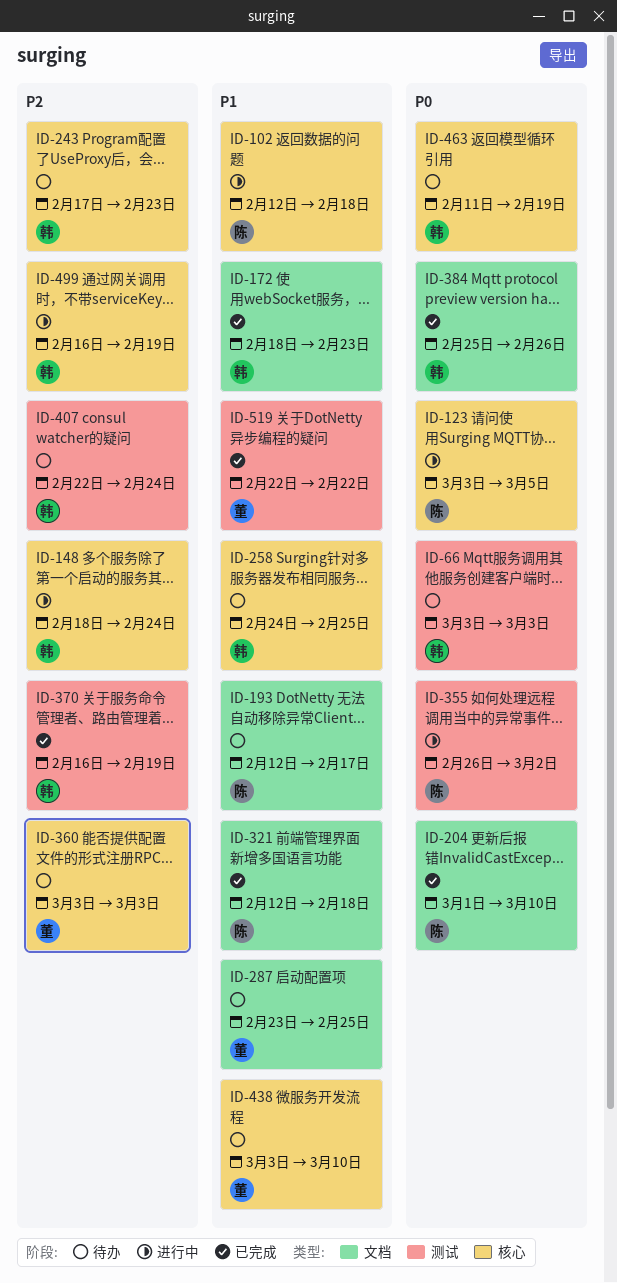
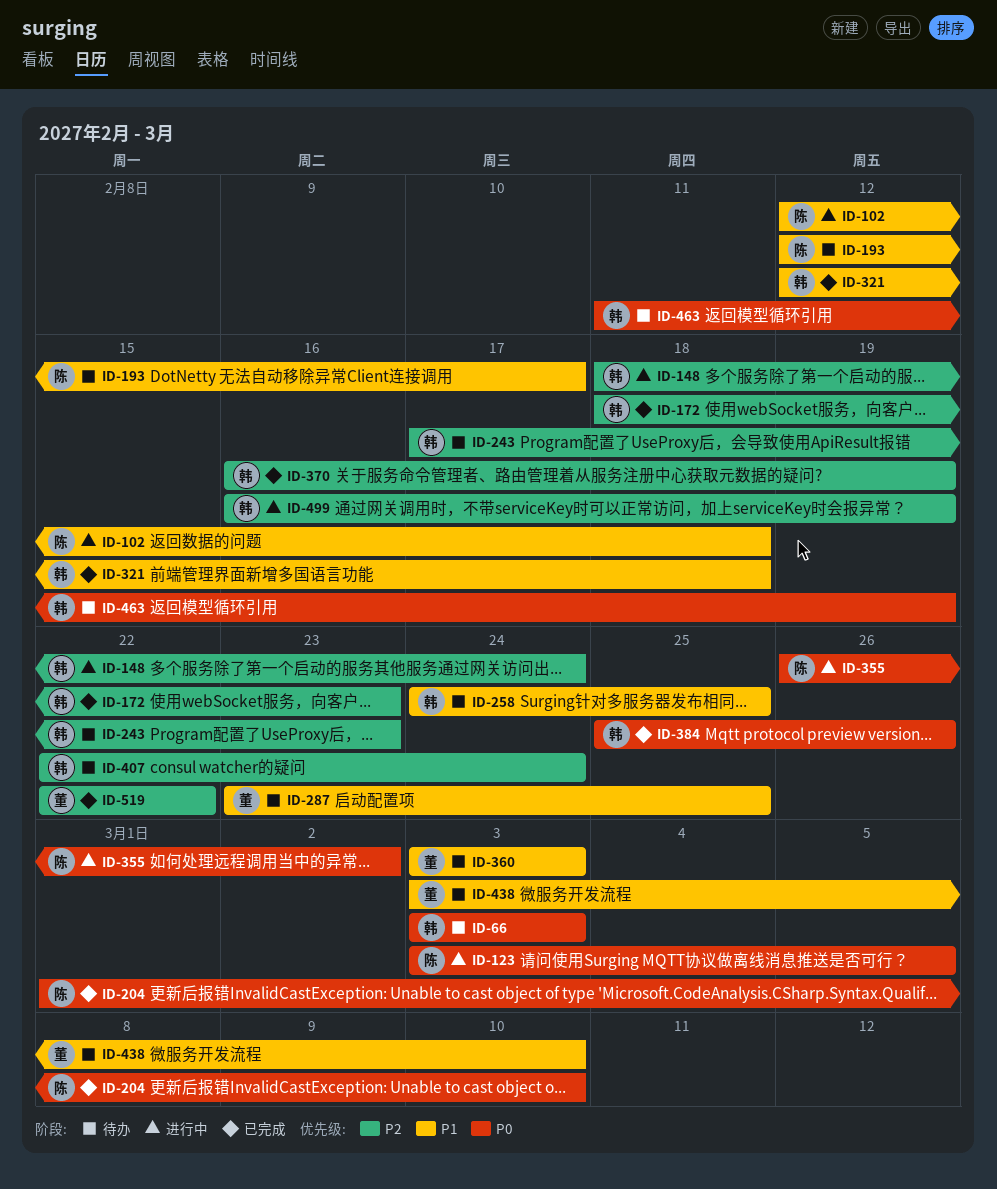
ID-172, priority: P1 -> P2
ID-321, owner: 陈 -> 韩
ID-360, priority: P2 -> P1
ID-519, priority: P1 -> P2

